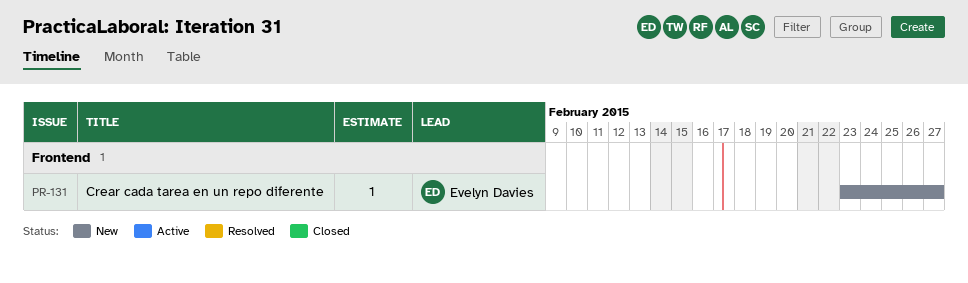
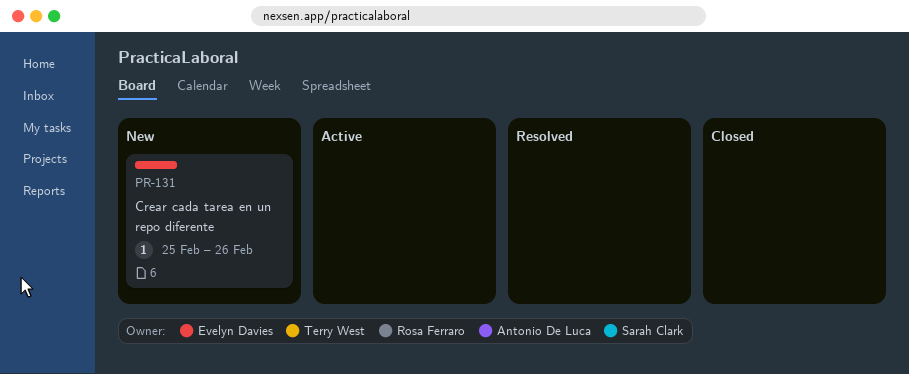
PR-131, start: Feb 23 -> Feb 25
PR-131, due: Feb 27 -> Feb 26

